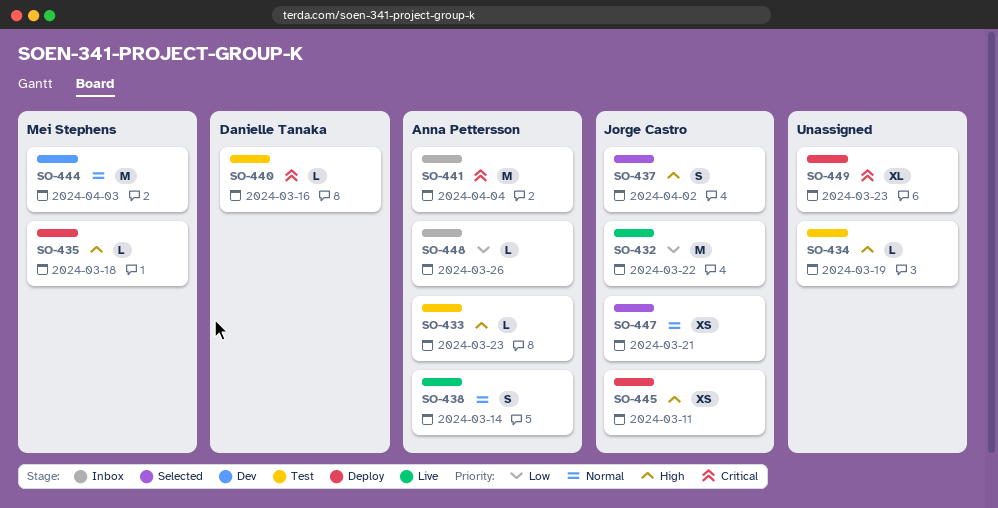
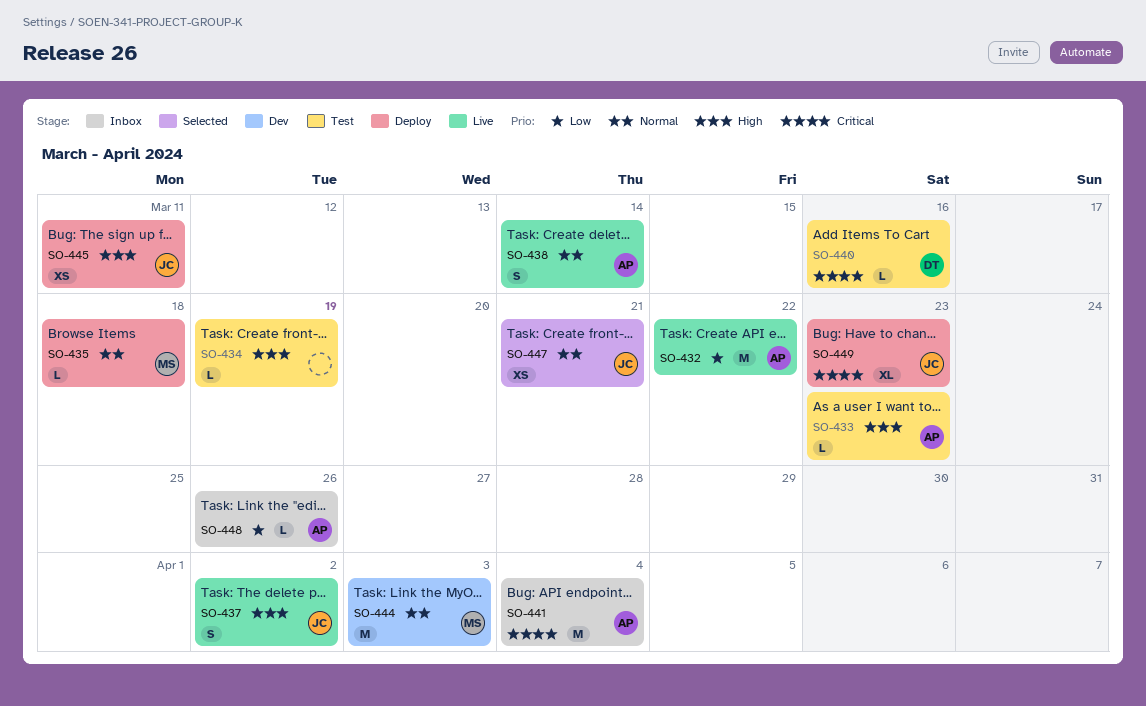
SO-432, owner: Jorge Castro -> Anna Pettersson
SO-435, priority: High -> Normal
SO-437, status: Selected -> Live
SO-449, owner: none -> Jorge Castro

